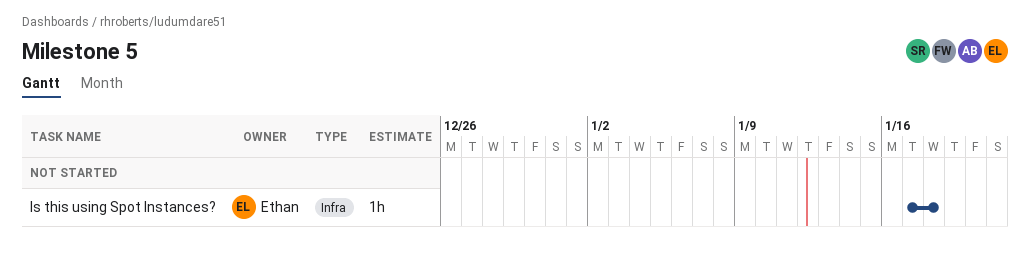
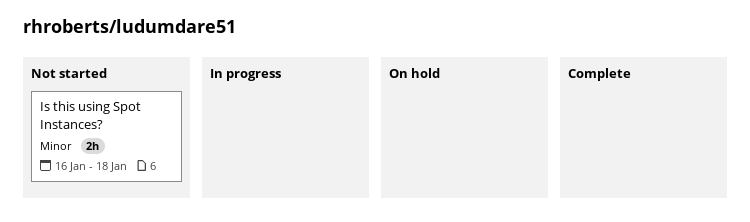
Is this using Spot Instances?, estimate: 1h -> 2h
Is this using Spot Instances?, start: Jan 17 -> Jan 16

